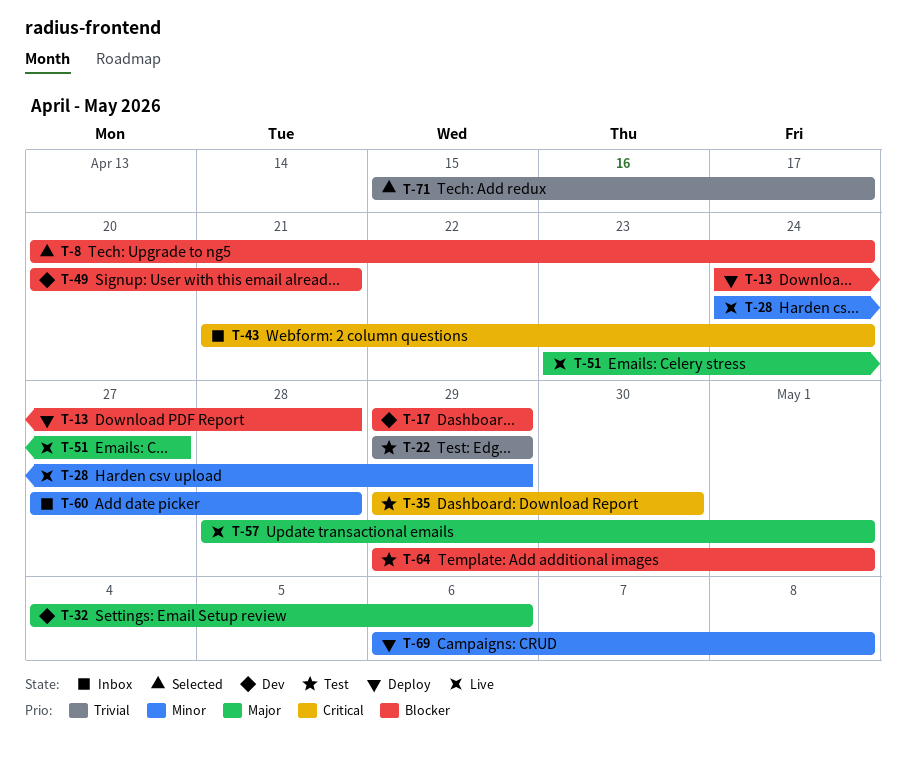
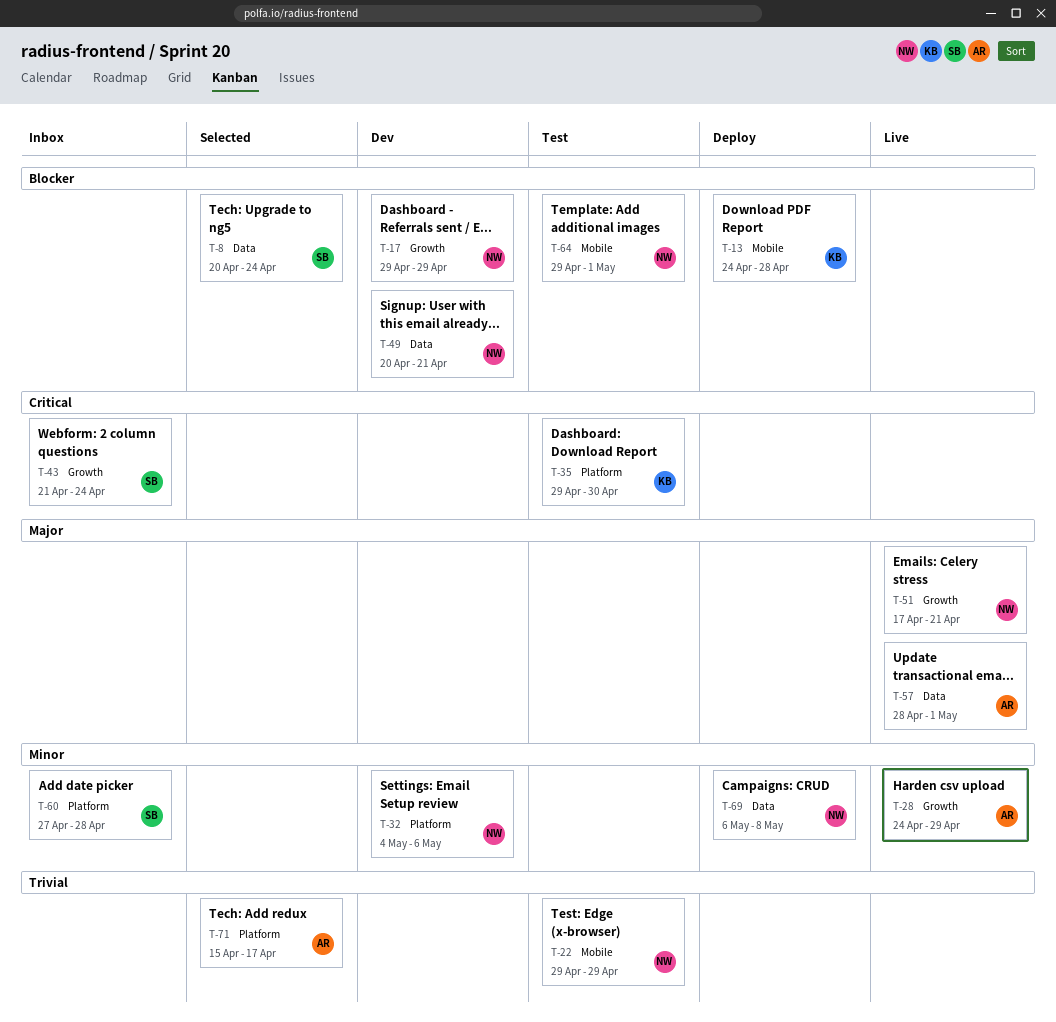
T-32, priority: Major -> Minor
T-51, start: Apr 23 -> Apr 17
T-51, due: Apr 27 -> Apr 21

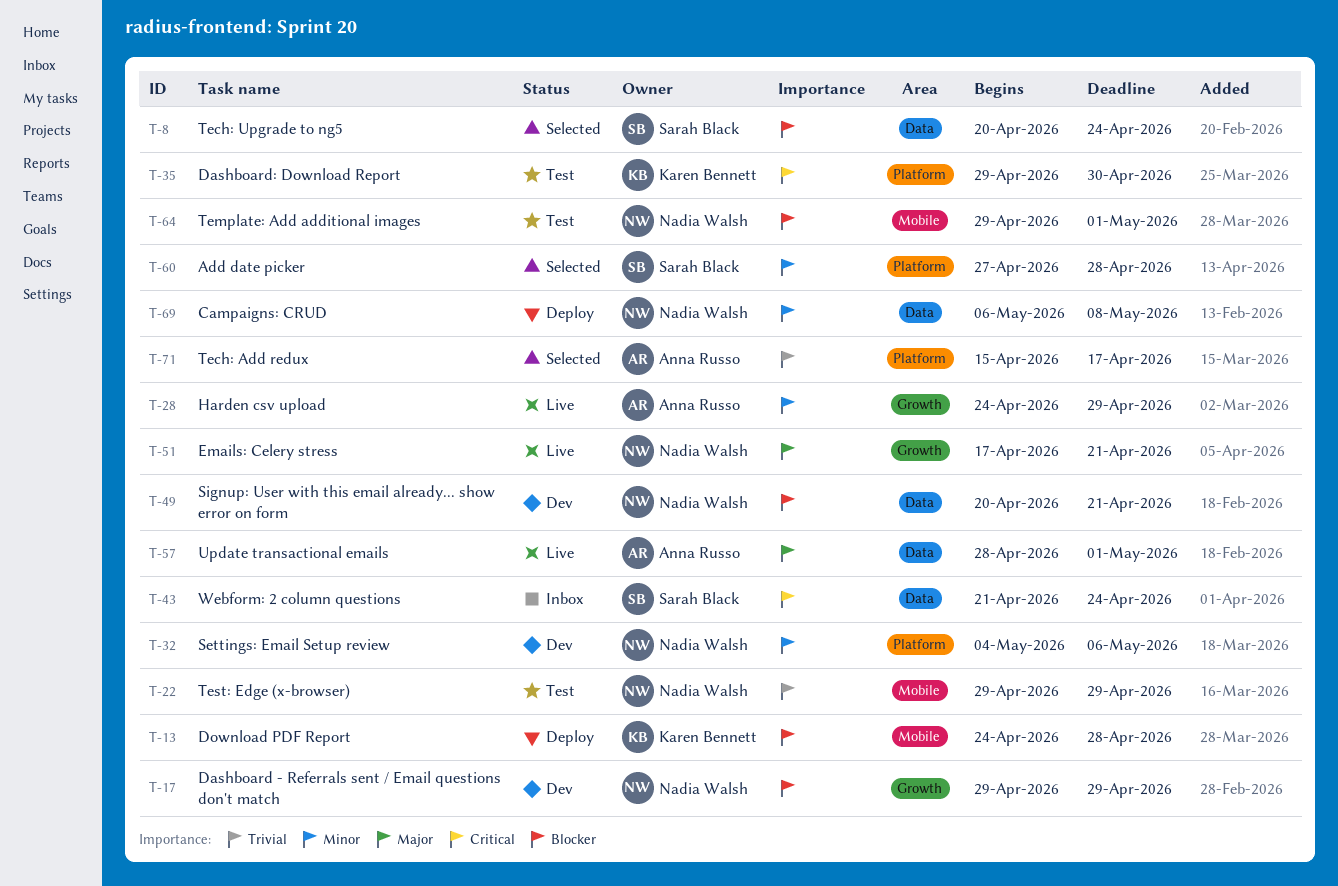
T-43, label: Growth -> Data
T-60, status: Inbox -> Selected

